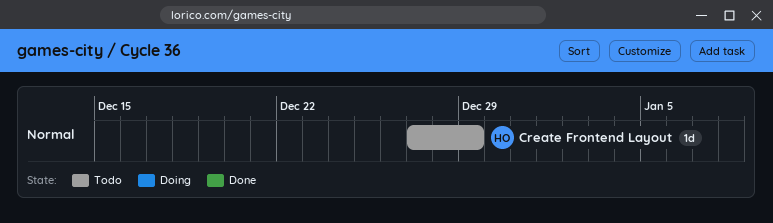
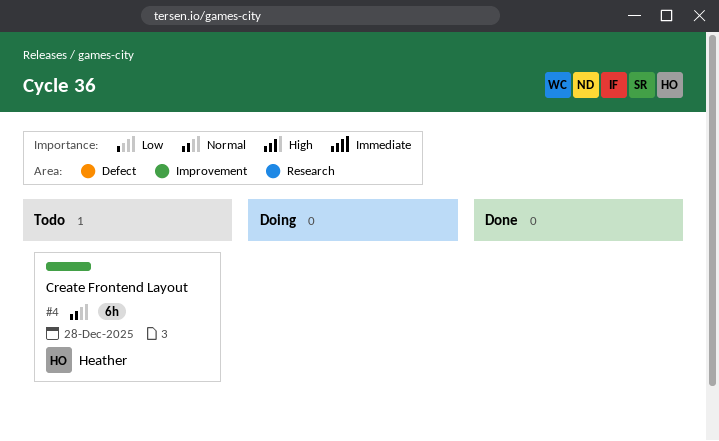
Create Frontend Layout, estimate: 1d -> 6h
Create Frontend Layout, due: Dec 29 -> Dec 28

